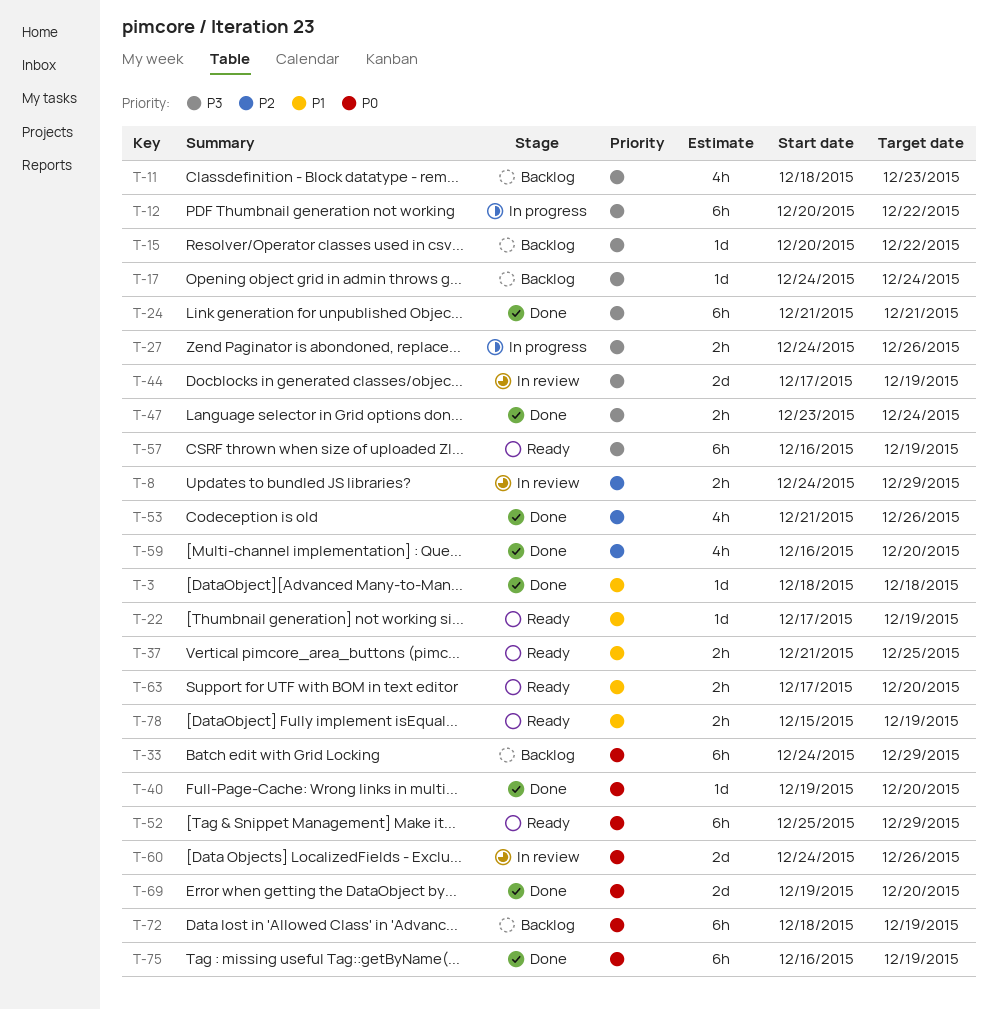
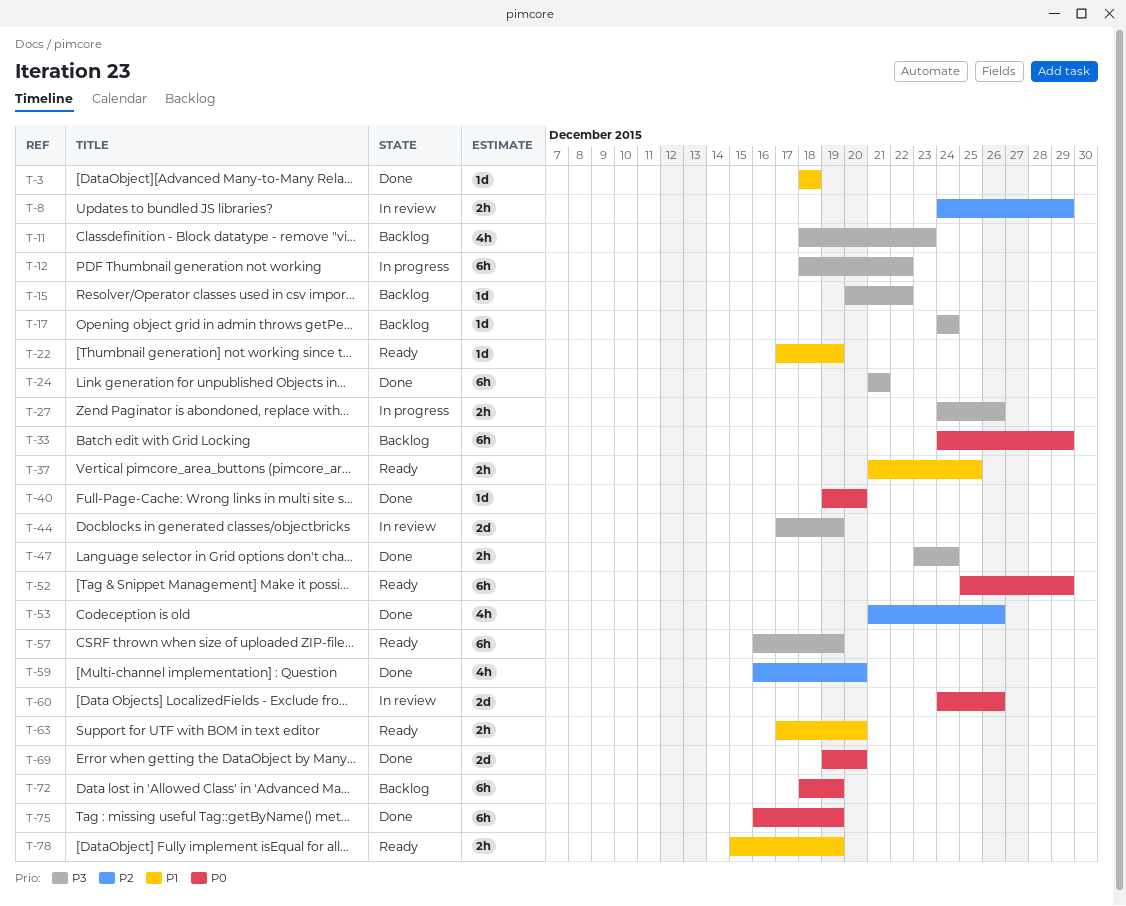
T-12, start: Dec 20 -> Dec 18

